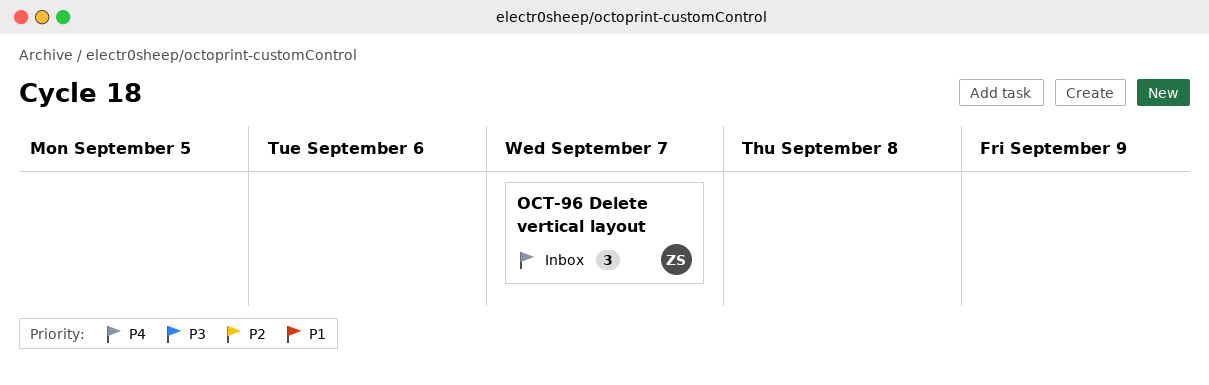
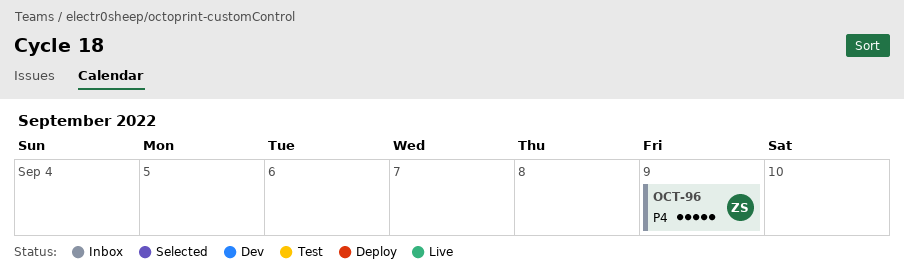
OCT-96, estimate: 3 -> 5
OCT-96, due: Sep 7 -> Sep 9

